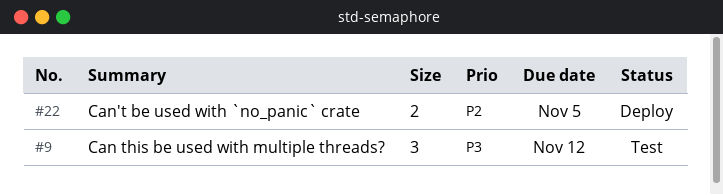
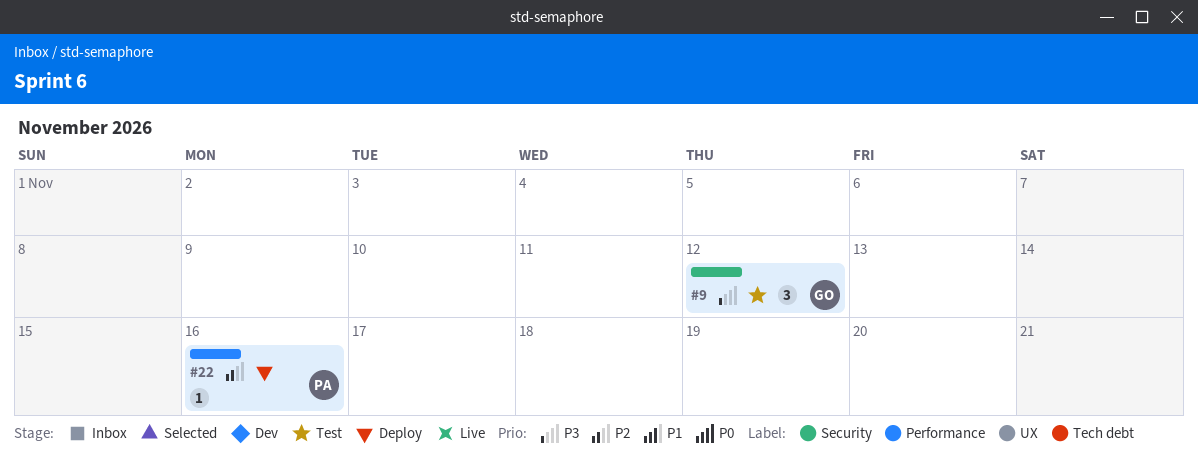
#22, estimate: 2 -> 1
#22, due: Nov 5 -> Nov 16

